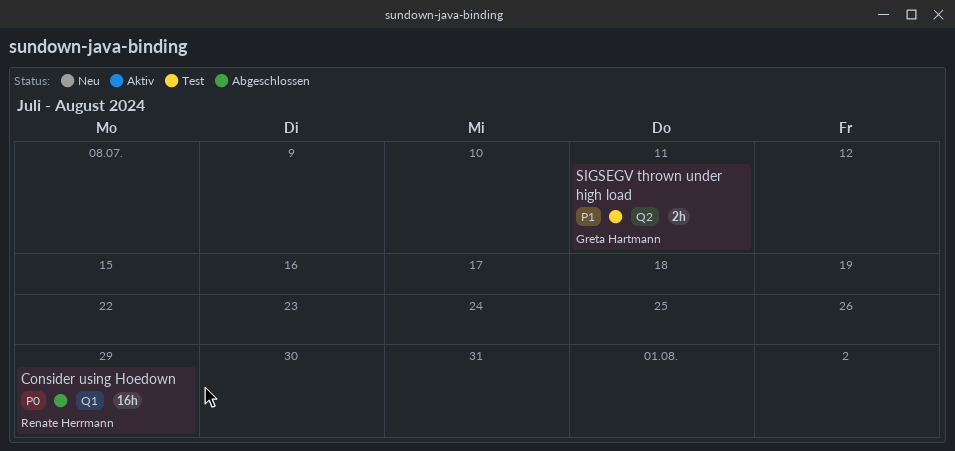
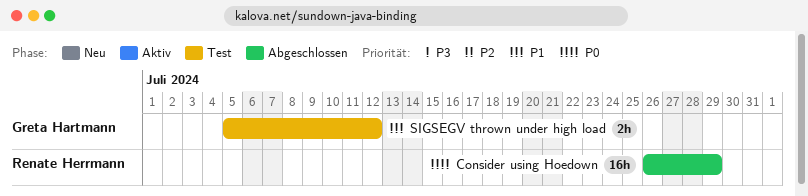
SIGSEGV thrown under high load, due: Jul 11 -> Jul 12

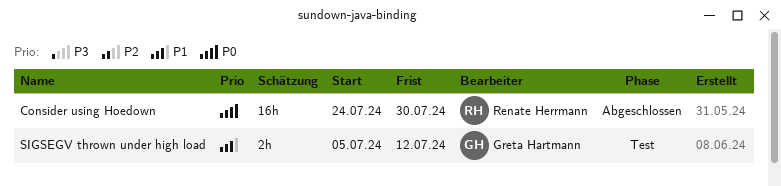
Consider using Hoedown, start: Jul 26 -> Jul 24
Consider using Hoedown, due: Jul 29 -> Jul 30

